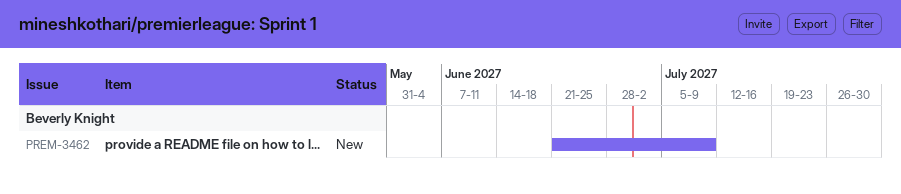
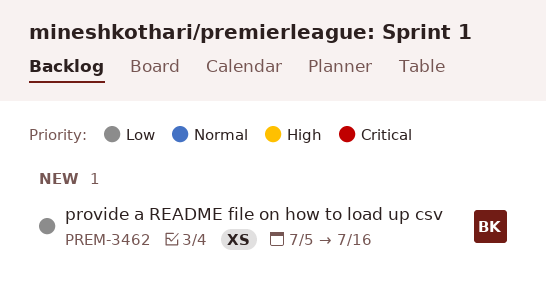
PREM-3462, start: Jun 21 -> Jul 5
PREM-3462, due: Jul 9 -> Jul 16

